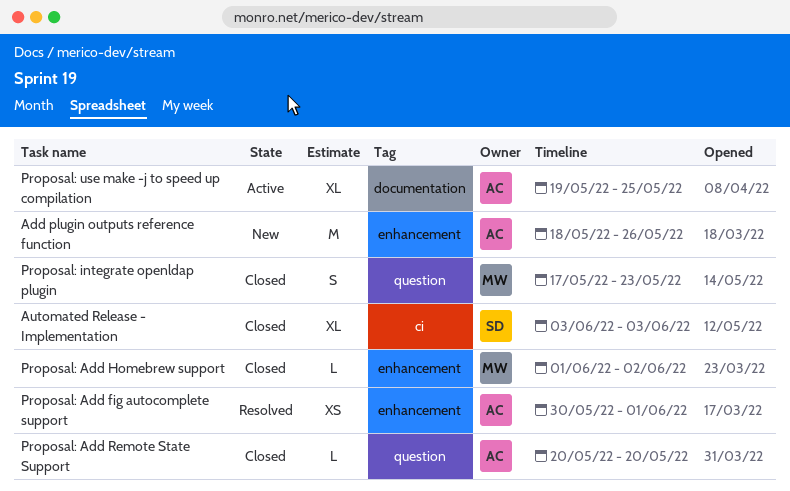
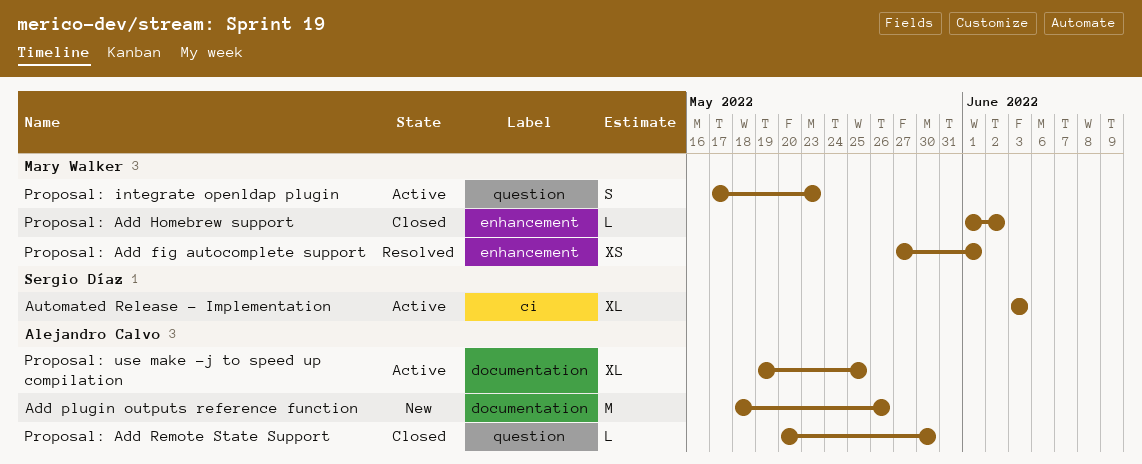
Add plugin outputs reference function, label: enhancement -> documentation
Automated Release - Implementation, status: Closed -> Active
Proposal: Add fig autocomplete support, owner: Alejandro Calvo -> Mary Walker
Proposal: Add fig autocomplete support, start: May 30 -> May 27
Proposal: Add Remote State Support, due: May 20 -> May 30
Proposal: integrate openldap plugin, status: Closed -> Active

